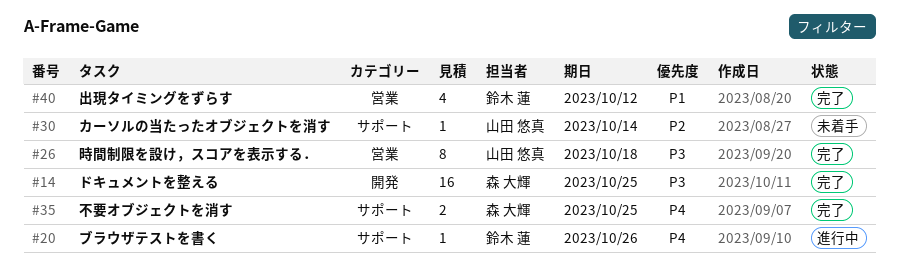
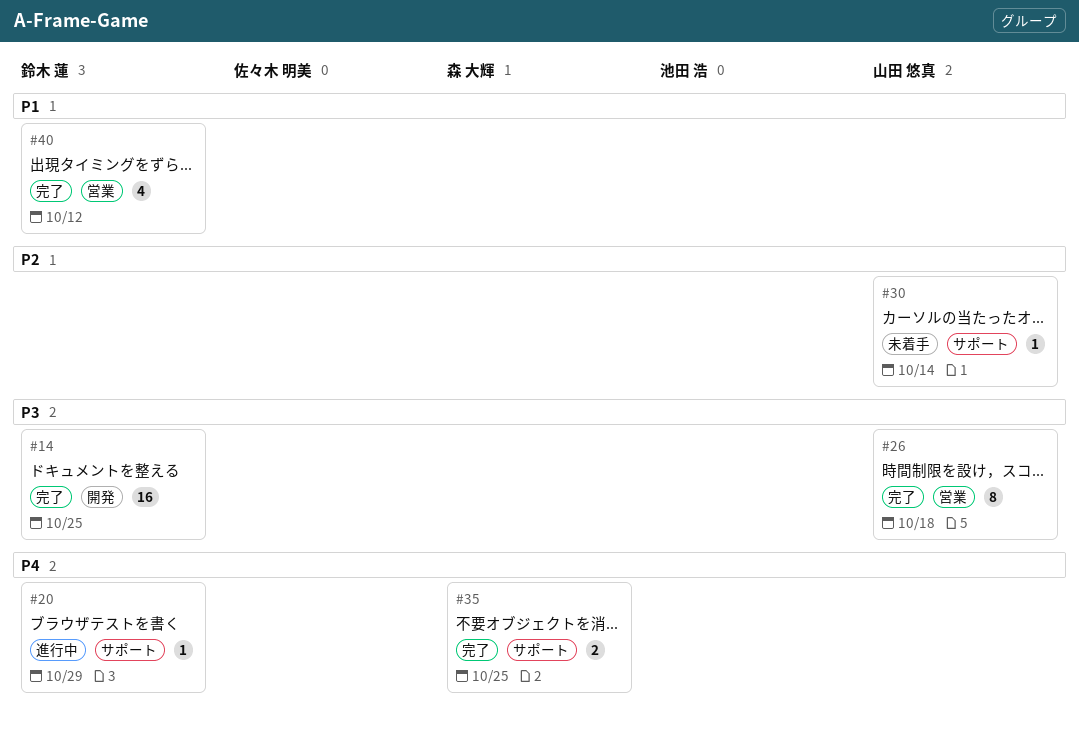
#14, owner: 森 大輝 -> 鈴木 蓮
#20, due: Oct 26 -> Oct 29

